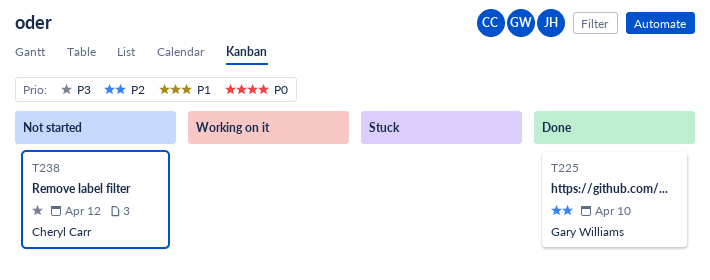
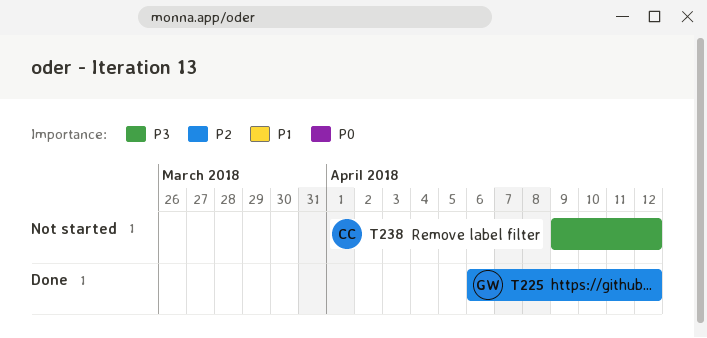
T225, due: Apr 10 -> Apr 12

